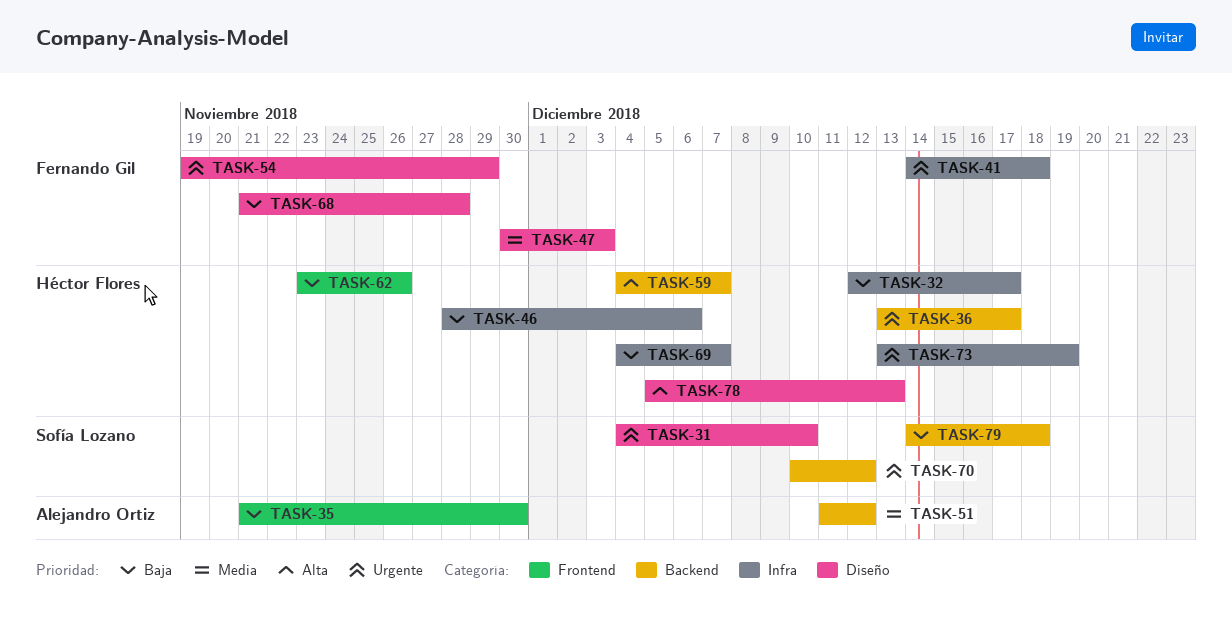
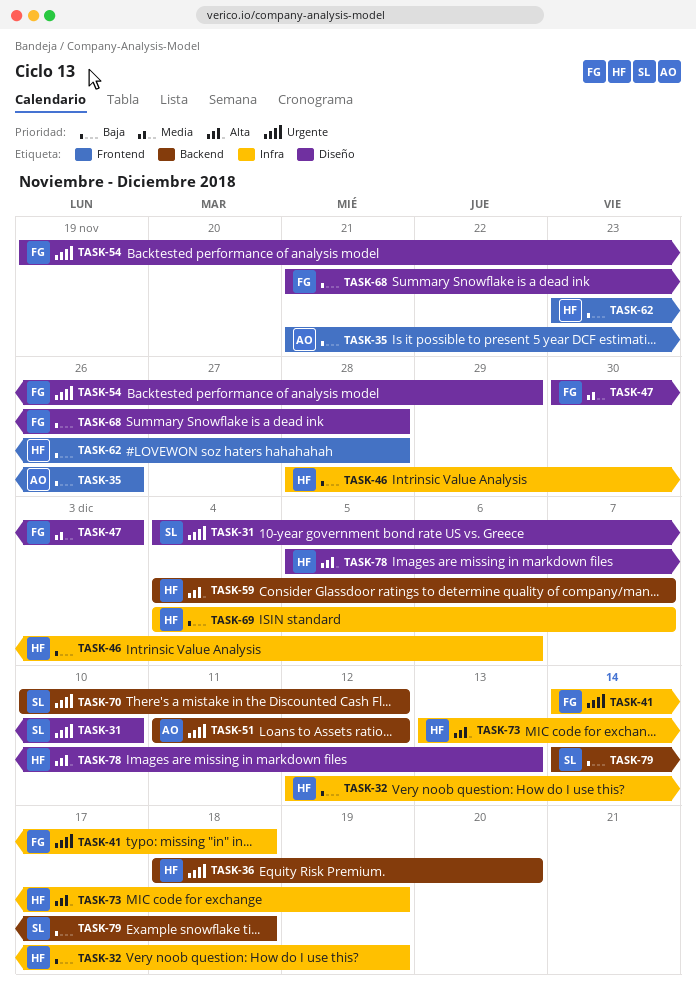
TASK-32, due: Dec 17 -> Dec 19
TASK-35, due: Nov 30 -> Nov 26
TASK-36, start: Dec 13 -> Dec 18
TASK-36, due: Dec 17 -> Dec 20
TASK-51, priority: Media -> Urgente
TASK-62, due: Nov 26 -> Nov 28
TASK-73, priority: Urgente -> Alta

